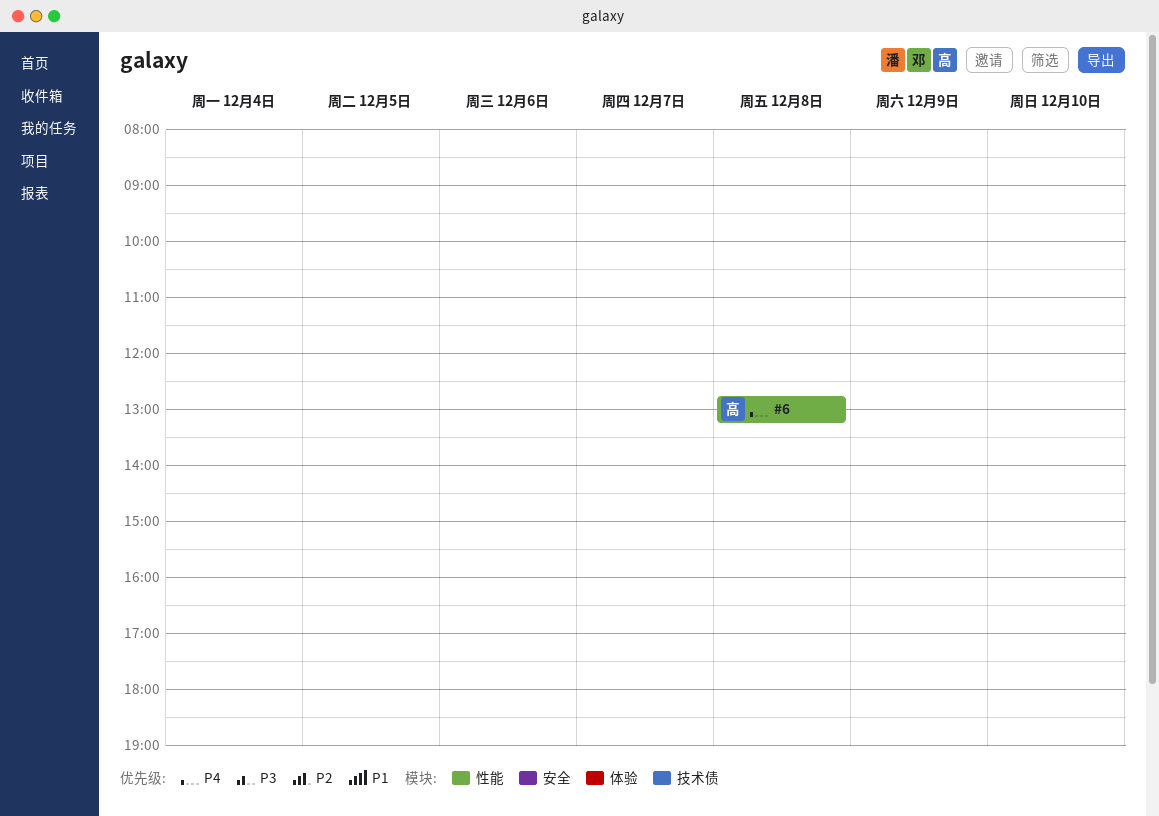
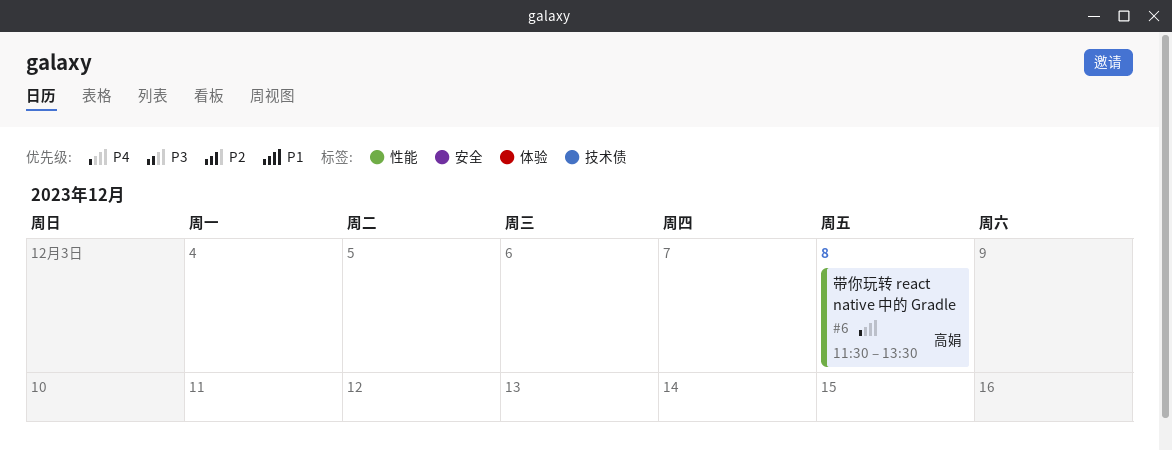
#6, begins: 12:45 -> 11:30
#6, ends: 13:15 -> 13:30

